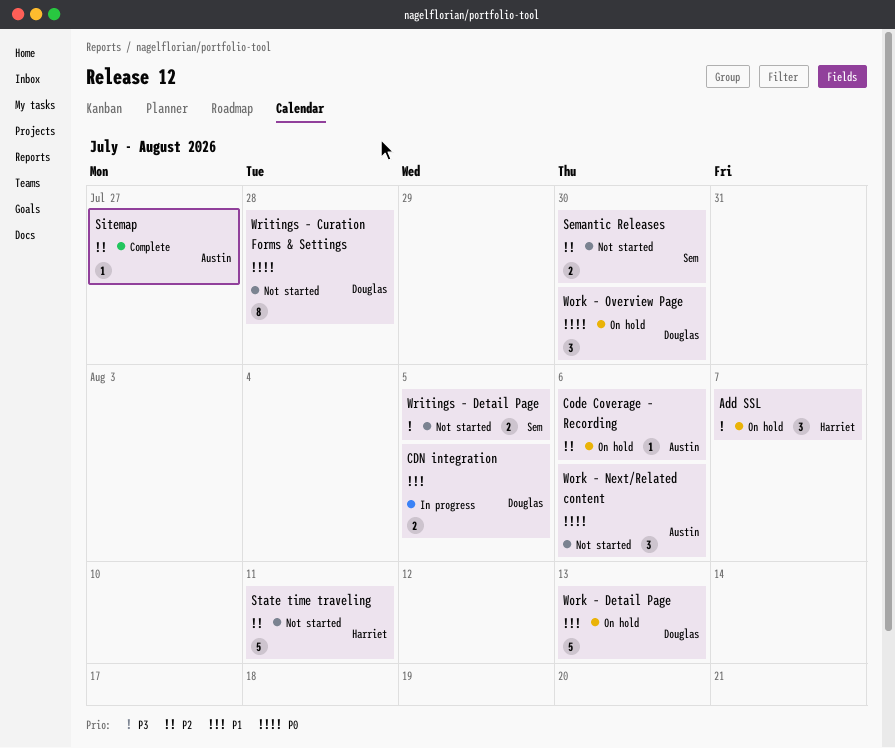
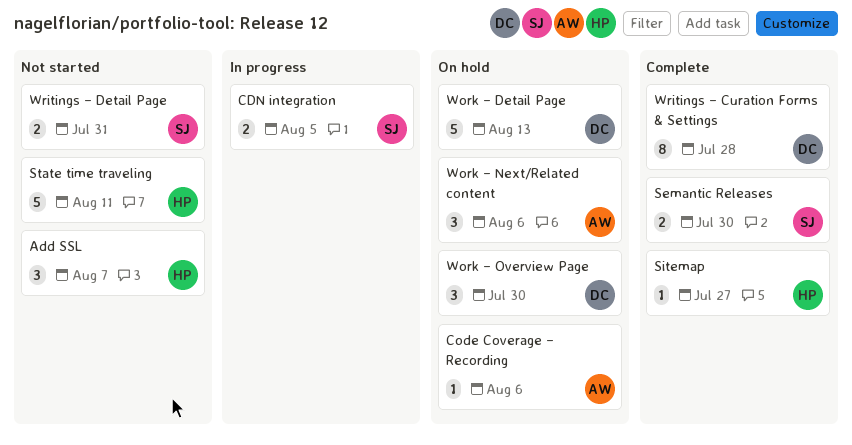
Add SSL, status: On hold -> Not started
CDN integration, owner: Douglas -> Sem
Semantic Releases, status: Not started -> Complete
Sitemap, owner: Austin -> Harriet
Work – Next/Related content, status: Not started -> On hold
Writings – Curation Forms & Settings, status: Not started -> Complete
Writings – Detail Page, due: Aug 5 -> Jul 31

